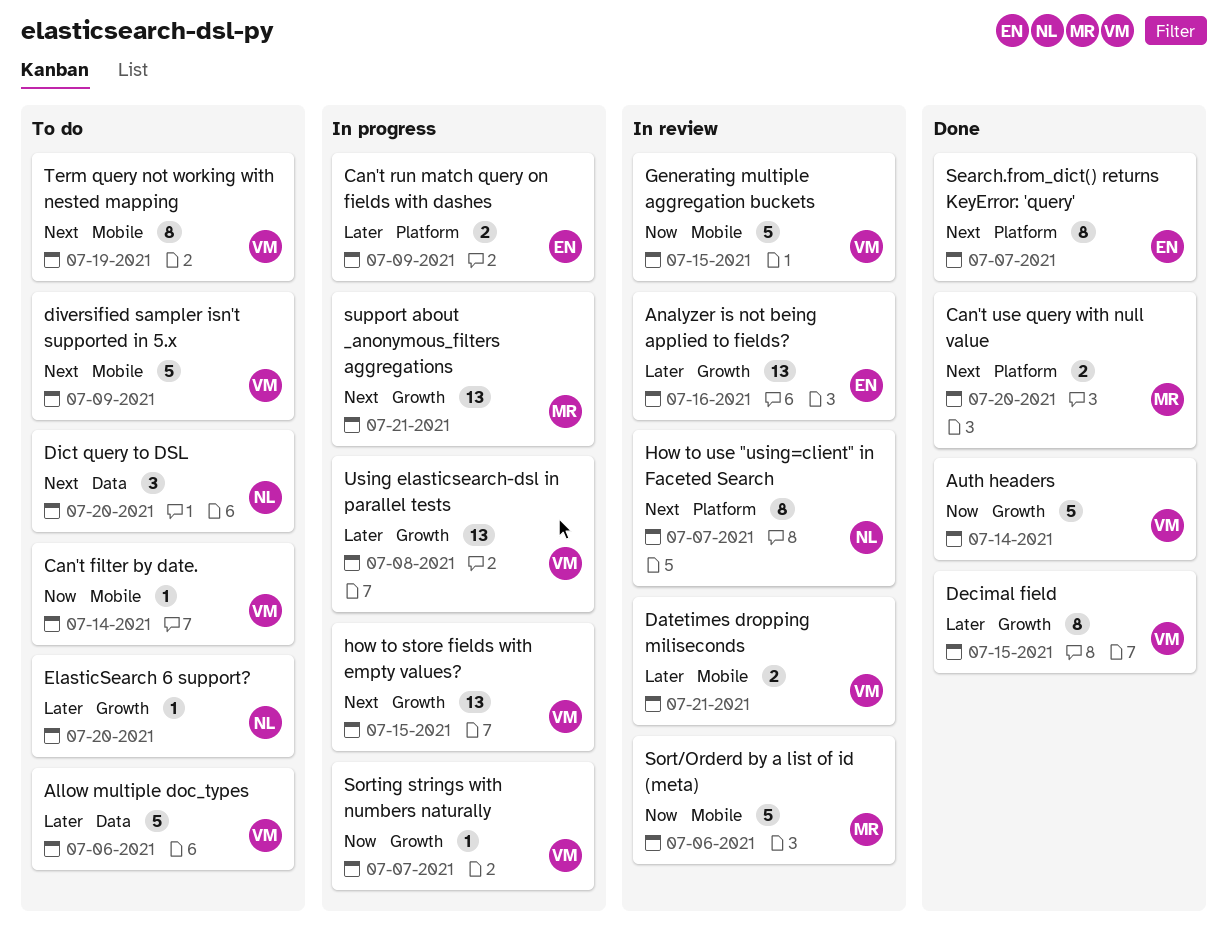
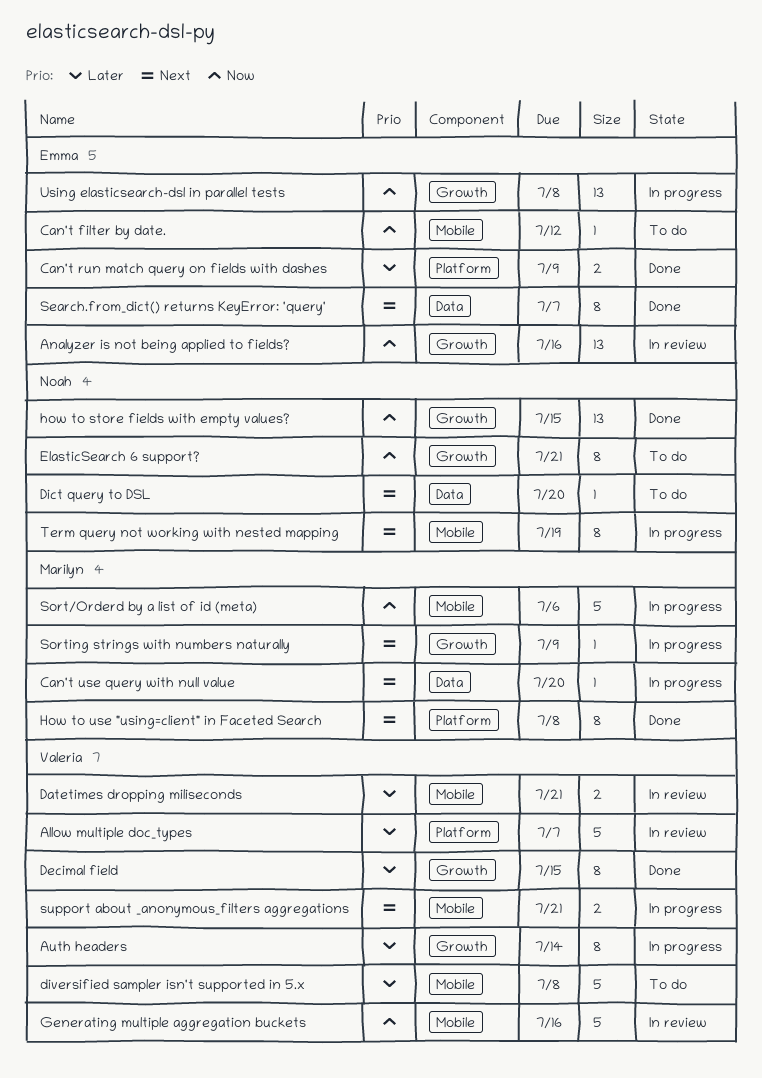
Allow multiple doc_types, status: To do -> In review
Allow multiple doc_types, label: Data -> Platform
Allow multiple doc_types, due: Jul 6 -> Jul 7
Analyzer is not being applied to fields?, priority: Later -> Now
Auth headers, status: Done -> In progress
Auth headers, priority: Now -> Later
Auth headers, estimate: 5 -> 8
Can't filter by date., owner: Valeria -> Emma
Can't filter by date., due: Jul 14 -> Jul 12
Can't run match query on fields with dashes, status: In progress -> Done
Can't use query with null value, status: Done -> In progress
Can't use query with null value, label: Platform -> Data
Can't use query with null value, estimate: 2 -> 1
Dict query to DSL, estimate: 3 -> 1
diversified sampler isn't supported in 5.x, priority: Next -> Later
diversified sampler isn't supported in 5.x, due: Jul 9 -> Jul 8
ElasticSearch 6 support?, priority: Later -> Now
ElasticSearch 6 support?, estimate: 1 -> 8
ElasticSearch 6 support?, due: Jul 20 -> Jul 21
Generating multiple aggregation buckets, due: Jul 15 -> Jul 16
how to store fields with empty values?, status: In progress -> Done
how to store fields with empty values?, owner: Valeria -> Noah
how to store fields with empty values?, priority: Next -> Now
How to use "using=client" in Faceted Search, status: In review -> Done
How to use "using=client" in Faceted Search, owner: Noah -> Marilyn
How to use "using=client" in Faceted Search, due: Jul 7 -> Jul 8
Search.from_dict() returns KeyError: 'query', label: Platform -> Data
Sort/Orderd by a list of id (meta), status: In review -> In progress
Sorting strings with numbers naturally, owner: Valeria -> Marilyn
Sorting strings with numbers naturally, priority: Now -> Next
Sorting strings with numbers naturally, due: Jul 7 -> Jul 9
support about _anonymous_filters aggregations, owner: Marilyn -> Valeria
support about _anonymous_filters aggregations, label: Growth -> Mobile
support about _anonymous_filters aggregations, estimate: 13 -> 2
Term query not working with nested mapping, status: To do -> In progress
Term query not working with nested mapping, owner: Valeria -> Noah
Using elasticsearch-dsl in parallel tests, owner: Valeria -> Emma
Using elasticsearch-dsl in parallel tests, priority: Later -> Now

